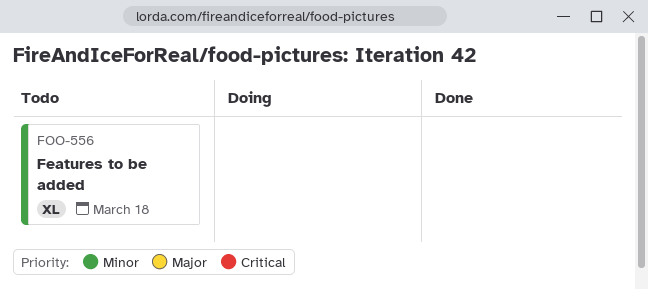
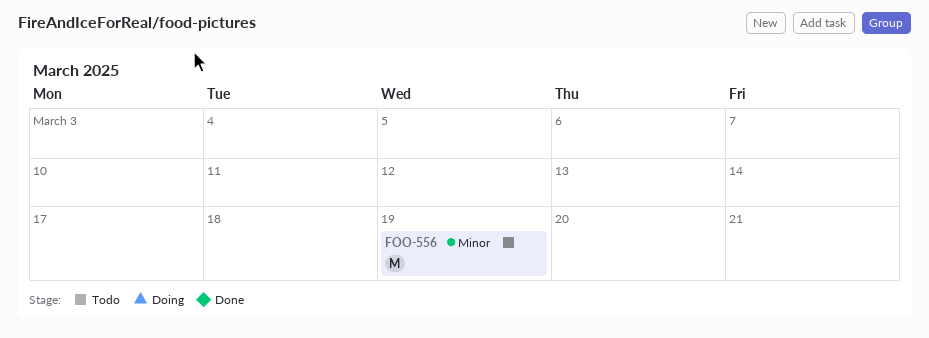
FOO-556, estimate: XL -> M
FOO-556, due: Mar 18 -> Mar 19

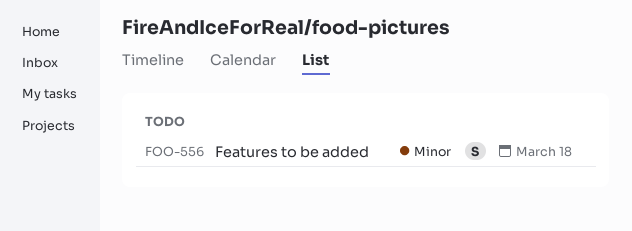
FOO-556, estimate: M -> S
FOO-556, due: Mar 19 -> Mar 18

